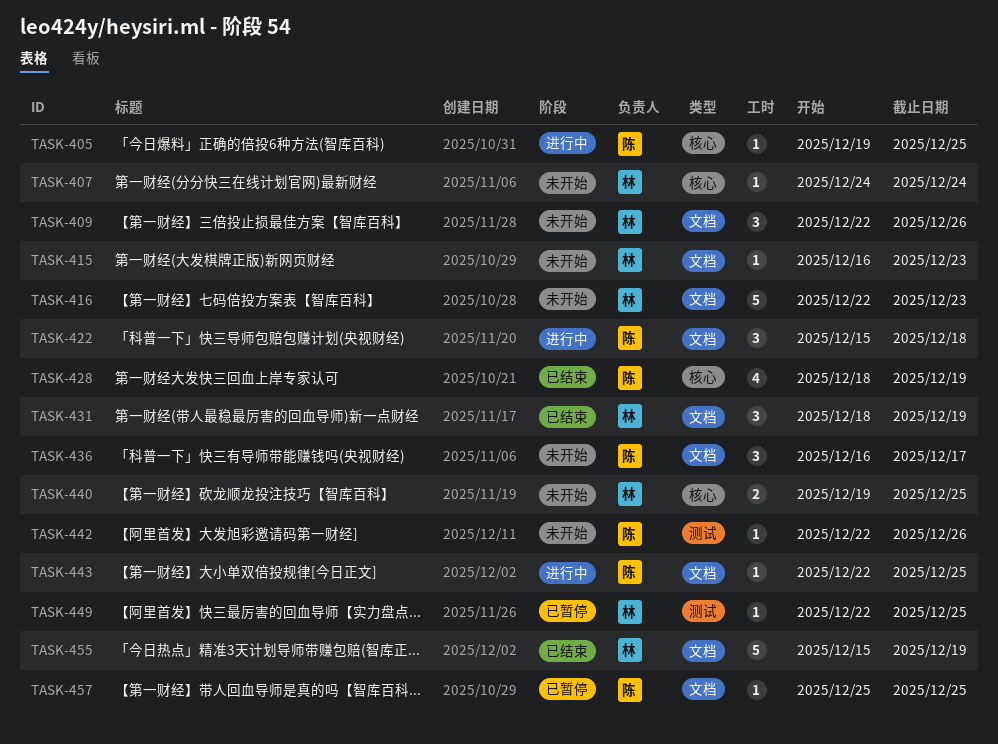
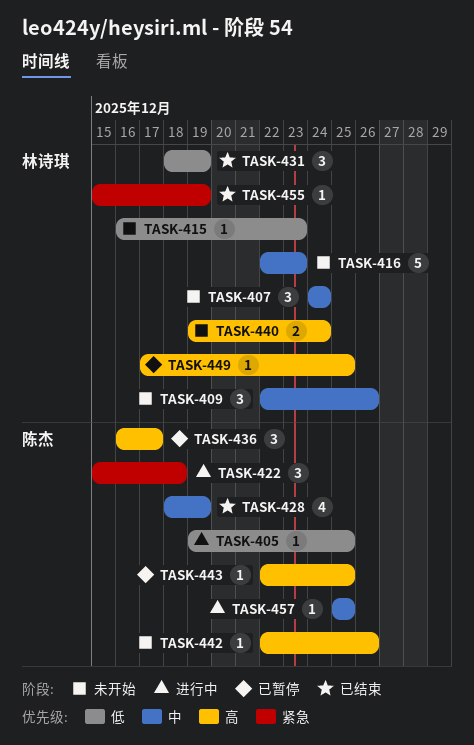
TASK-407, estimate: 1 -> 3
TASK-436, status: 未开始 -> 已暂停
TASK-440, due: Dec 25 -> Dec 24
TASK-443, status: 进行中 -> 已暂停
TASK-449, start: Dec 22 -> Dec 17
TASK-455, estimate: 5 -> 1
TASK-457, status: 已暂停 -> 进行中

